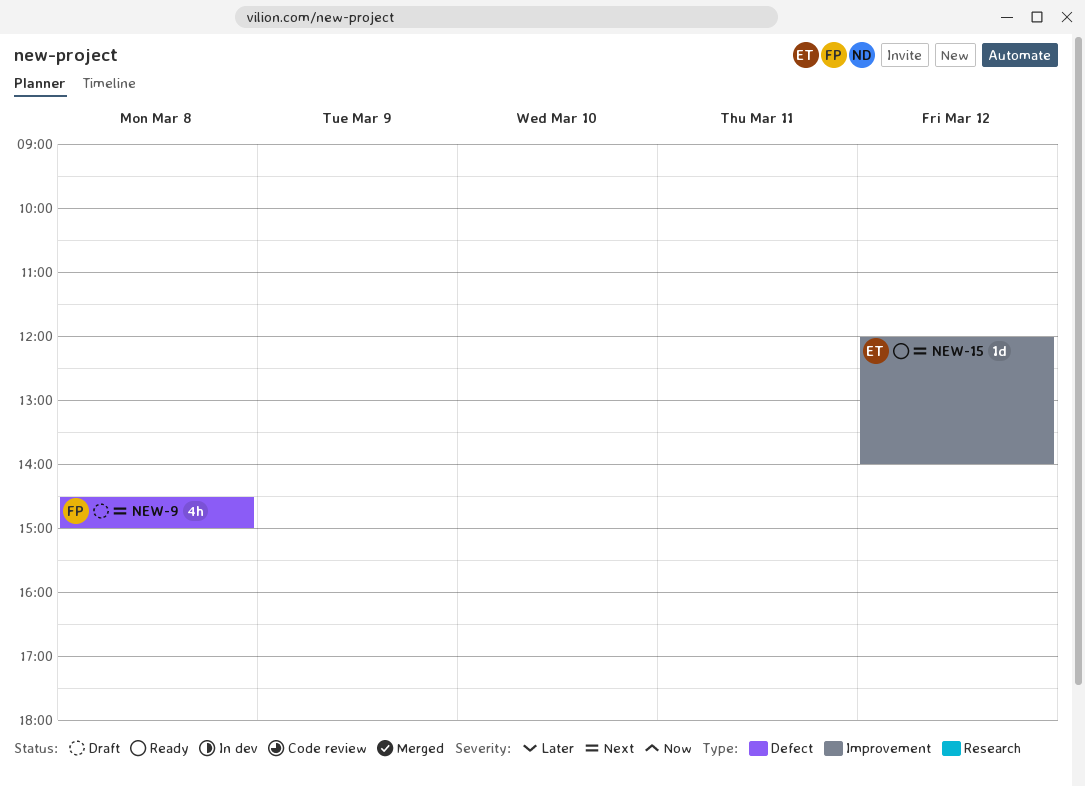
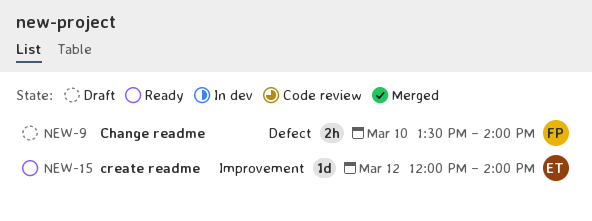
NEW-9, estimate: 4h -> 2h
NEW-9, day: Mar 8 -> Mar 10
NEW-9, begins: 14:30 -> 13:30
NEW-9, ends: 15:00 -> 14:00

